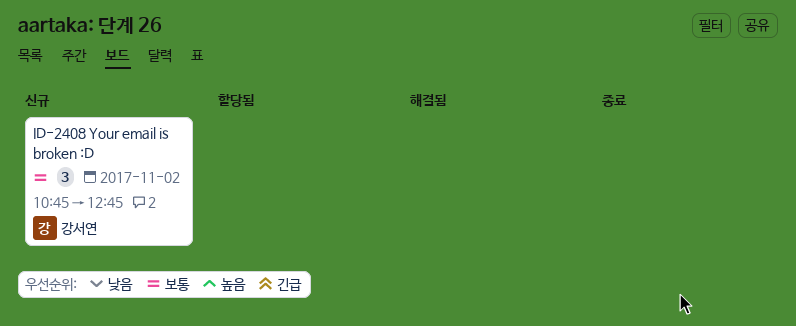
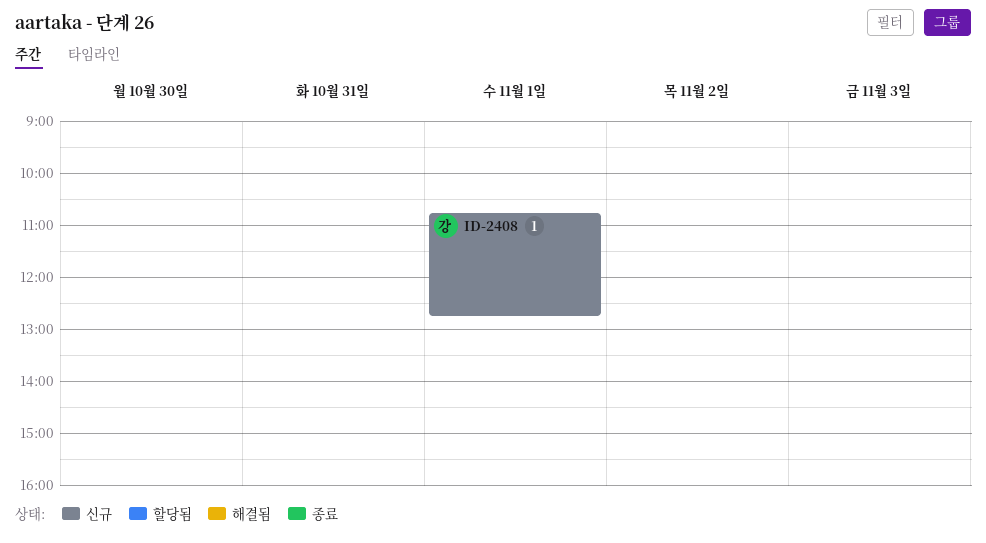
ID-2408, estimate: 3 -> 1
ID-2408, day: Nov 2 -> Nov 1

